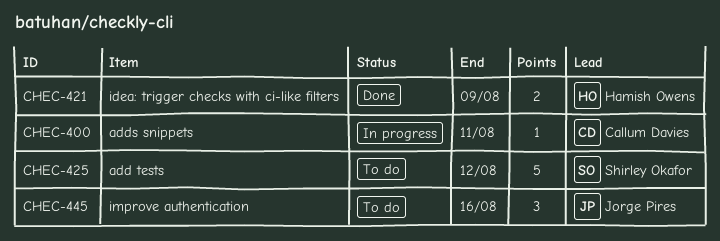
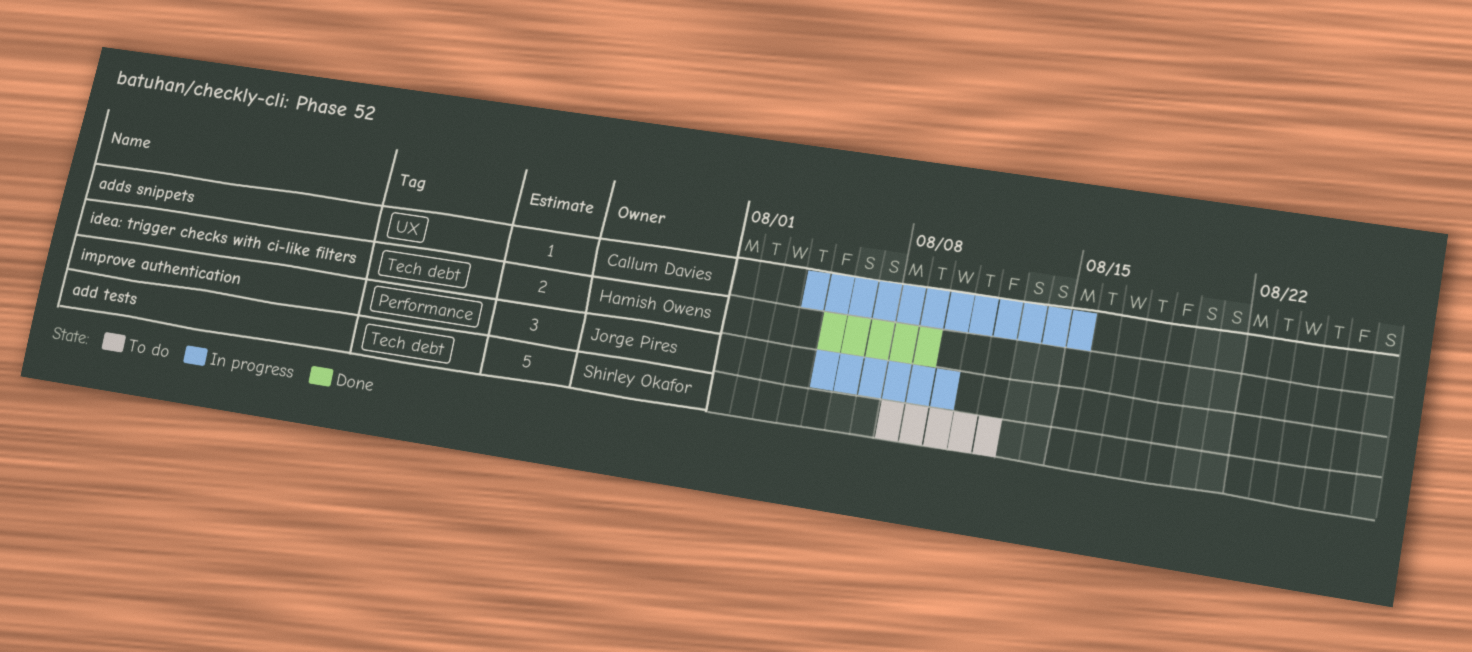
adds snippets, due: Aug 11 -> Aug 15
improve authentication, status: To do -> In progress
improve authentication, due: Aug 16 -> Aug 10

